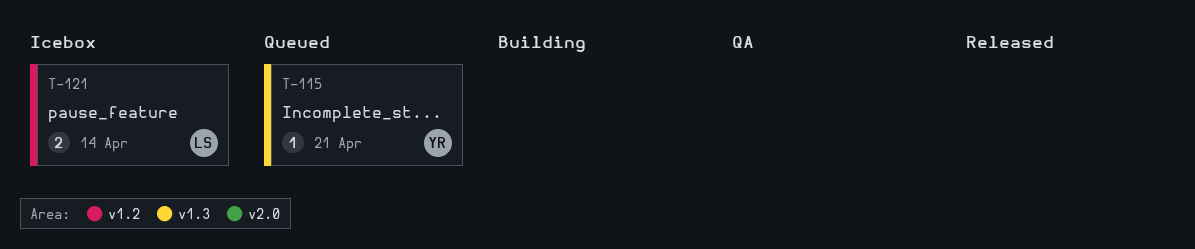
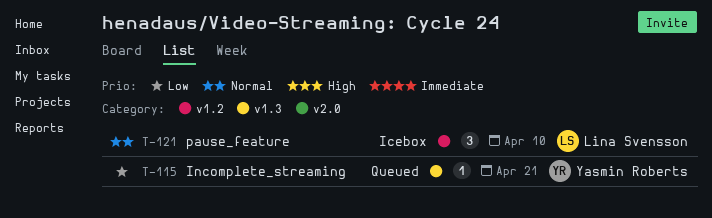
T-121, estimate: 2 -> 3
T-121, due: Apr 14 -> Apr 10

